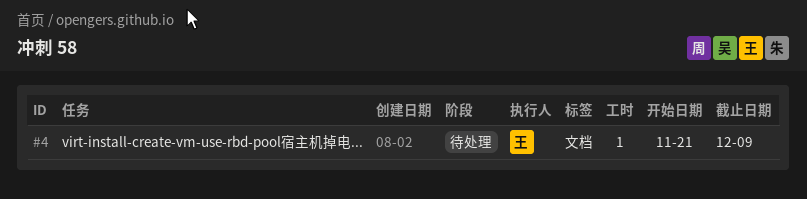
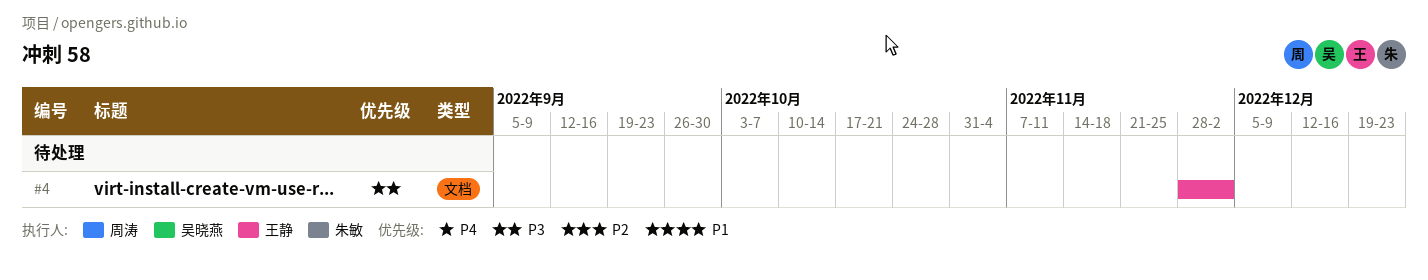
#4, start: Nov 21 -> Nov 28
#4, due: Dec 9 -> Dec 2

